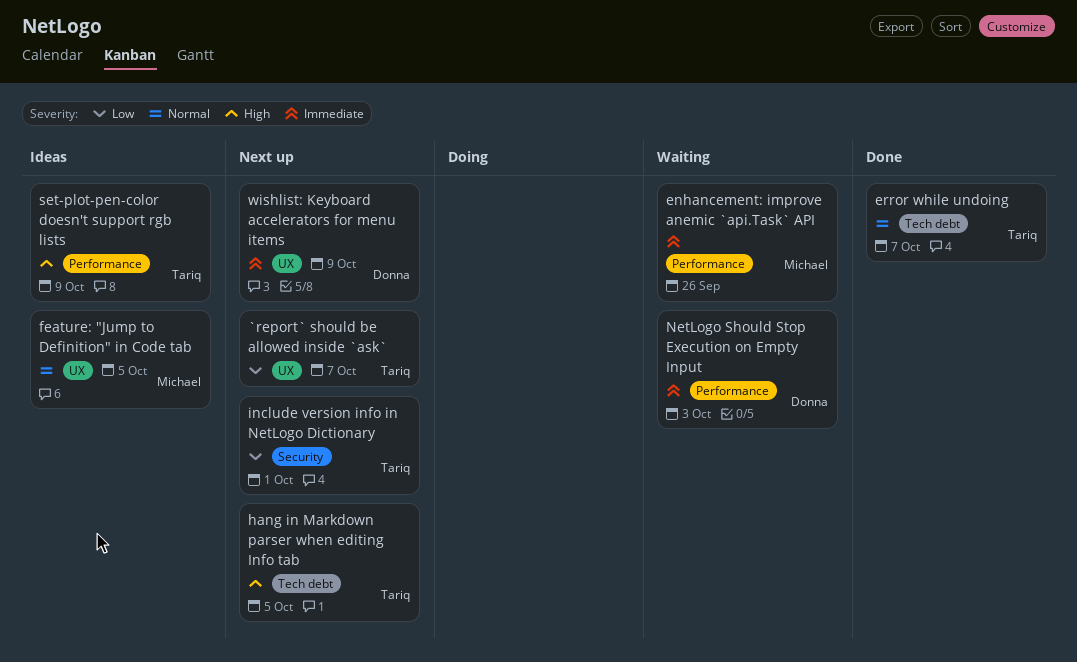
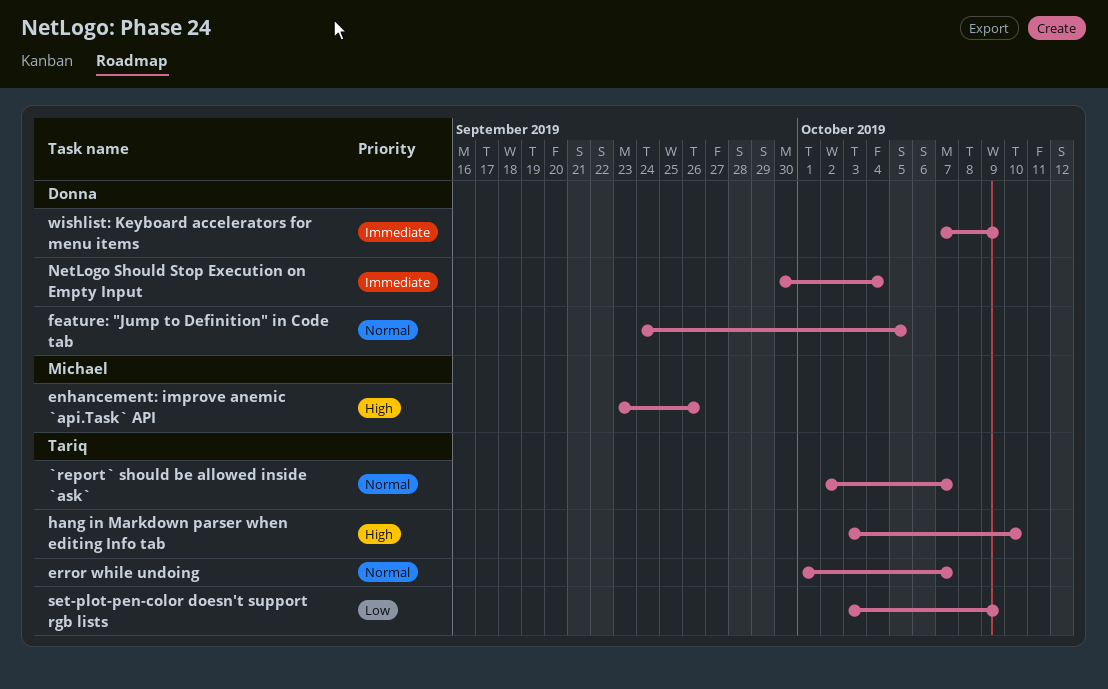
`report` should be allowed inside `ask`, priority: Low -> Normal
enhancement: improve anemic `api.Task` API, priority: Immediate -> High
feature: "Jump to Definition" in Code tab, owner: Michael -> Donna
hang in Markdown parser when editing Info tab, due: Oct 5 -> Oct 10
include version info in NetLogo Dictionary: present -> none
NetLogo Should Stop Execution on Empty Input, due: Oct 3 -> Oct 4
set-plot-pen-color doesn't support rgb lists, priority: High -> Low

